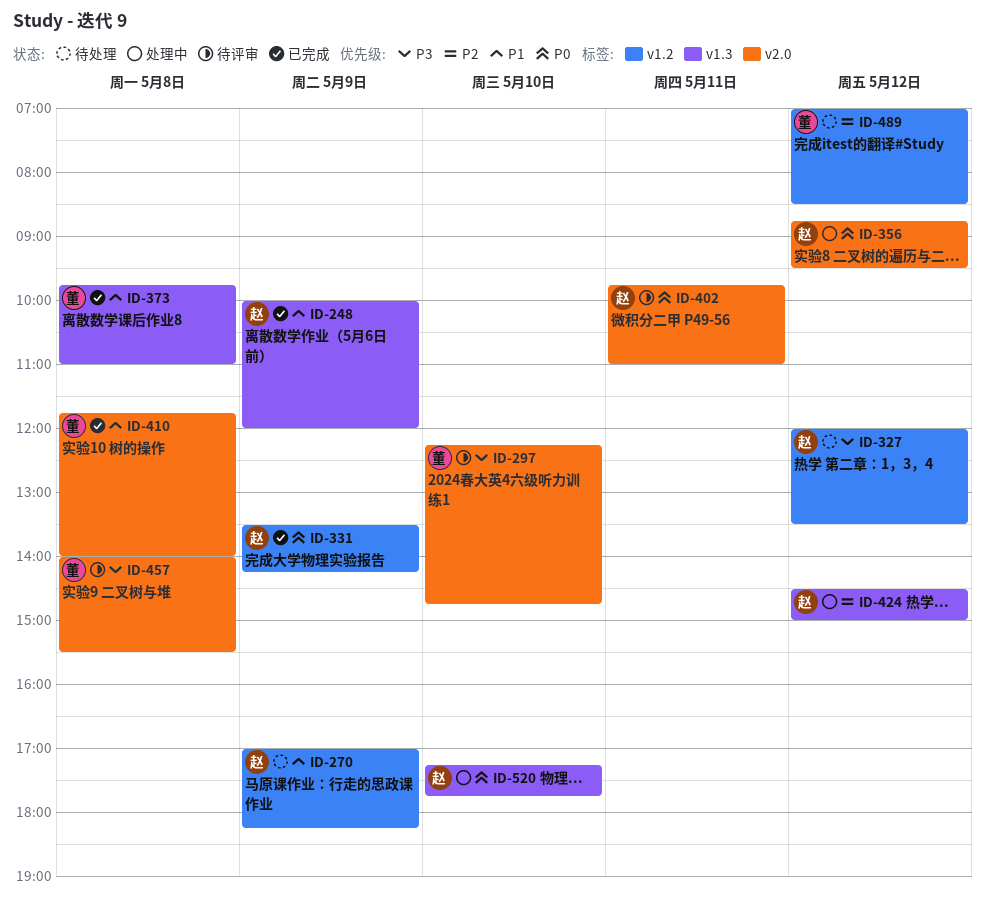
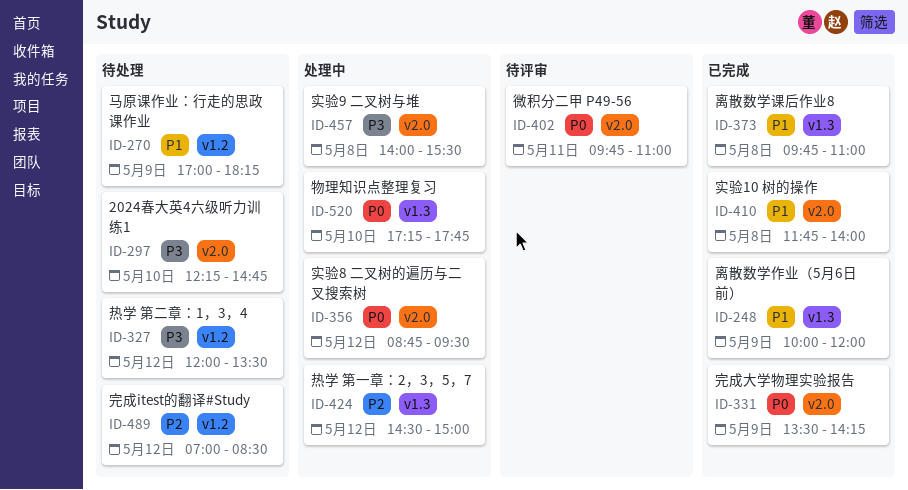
ID-297, status: 待评审 -> 待处理
ID-331, label: v1.2 -> v2.0
ID-457, status: 待评审 -> 处理中

